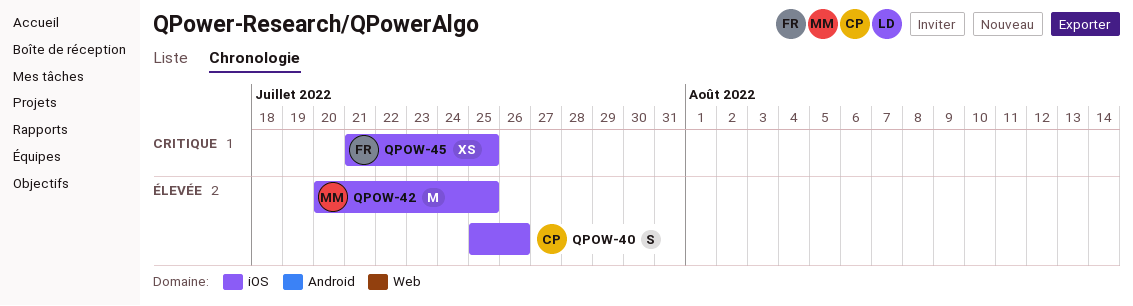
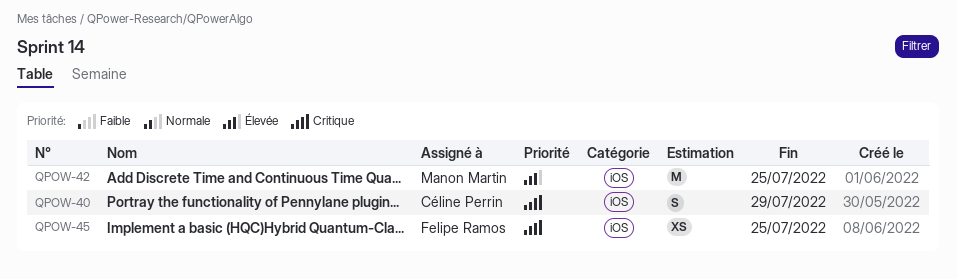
QPOW-40, priority: Élevée -> Critique
QPOW-40, due: Jul 26 -> Jul 29

